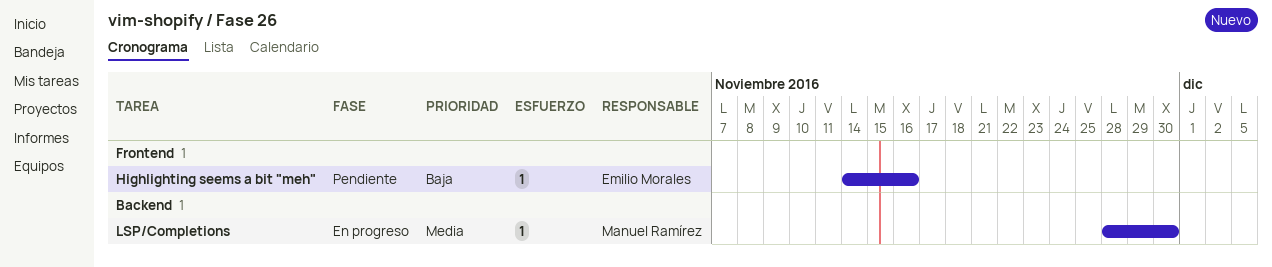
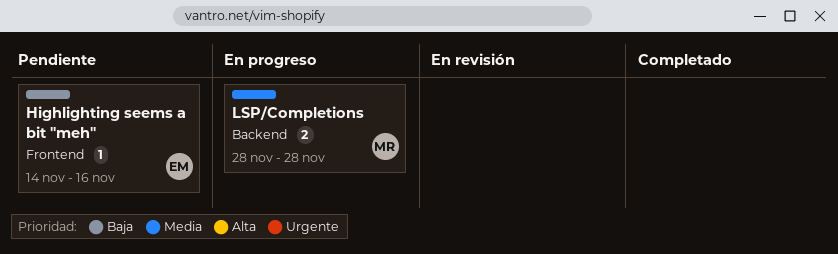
LSP/Completions, estimate: 1 -> 2
LSP/Completions, due: Nov 30 -> Nov 28

